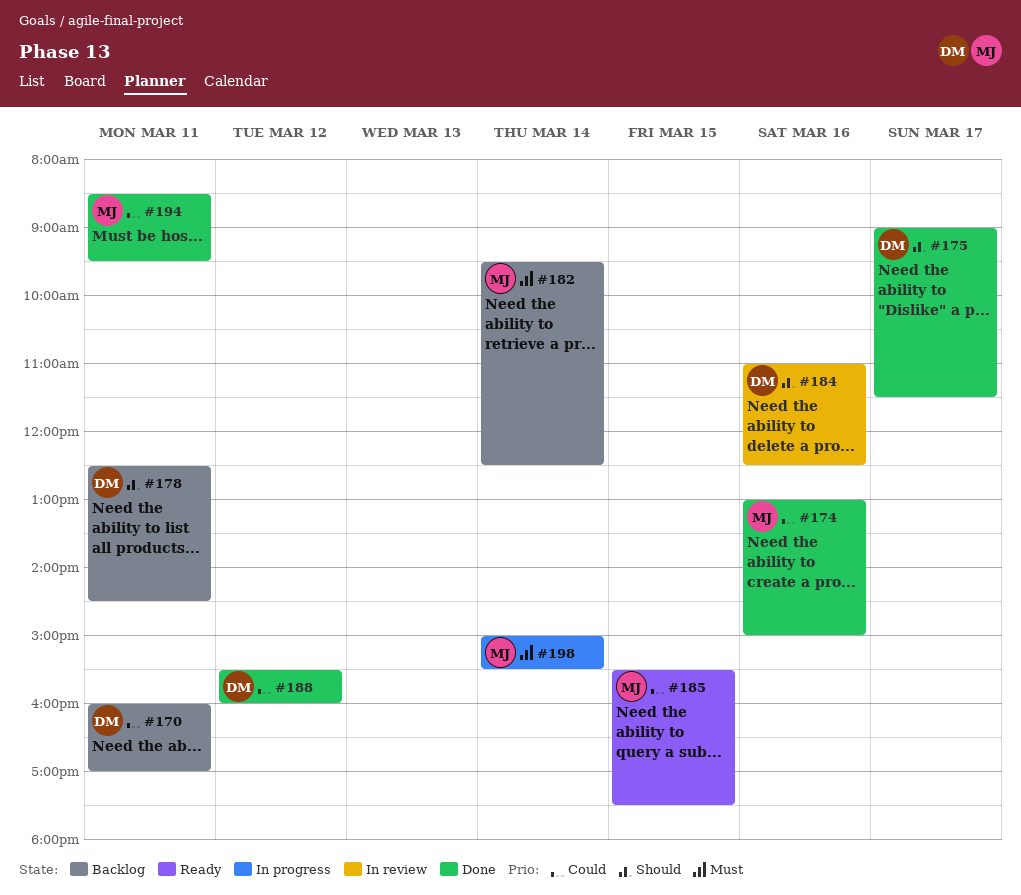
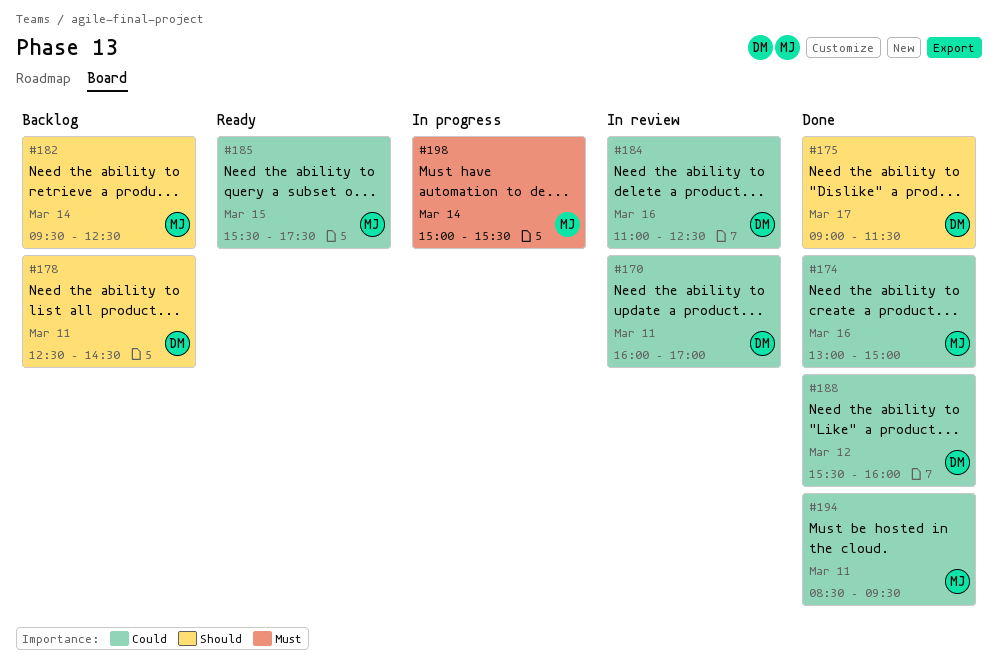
#170, status: Backlog -> In review
#182, priority: Must -> Should
#184, priority: Should -> Could

